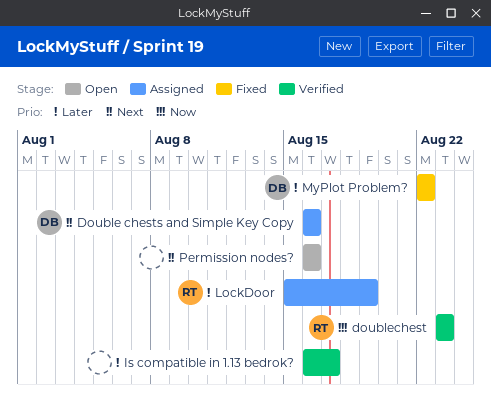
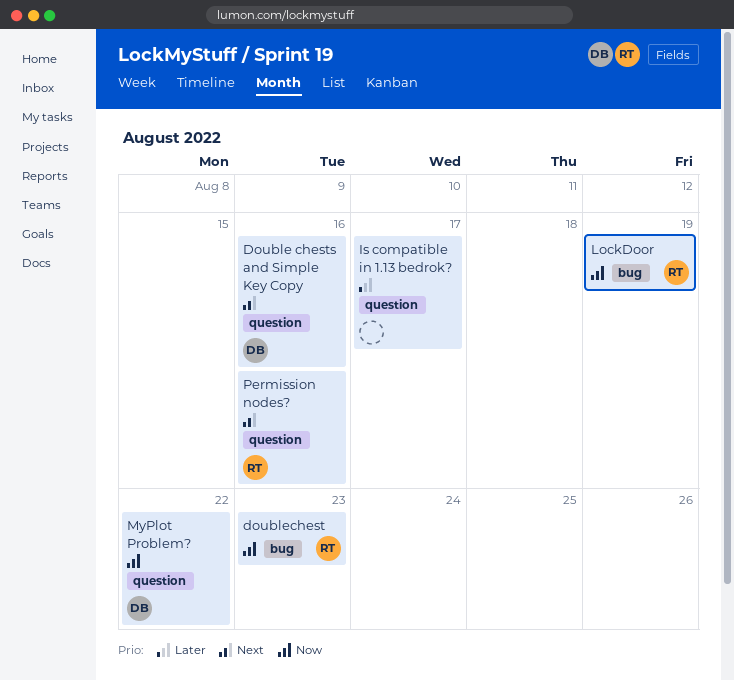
LockDoor, priority: Later -> Now
MyPlot Problem?, priority: Later -> Now
Permission nodes?, owner: none -> RT

